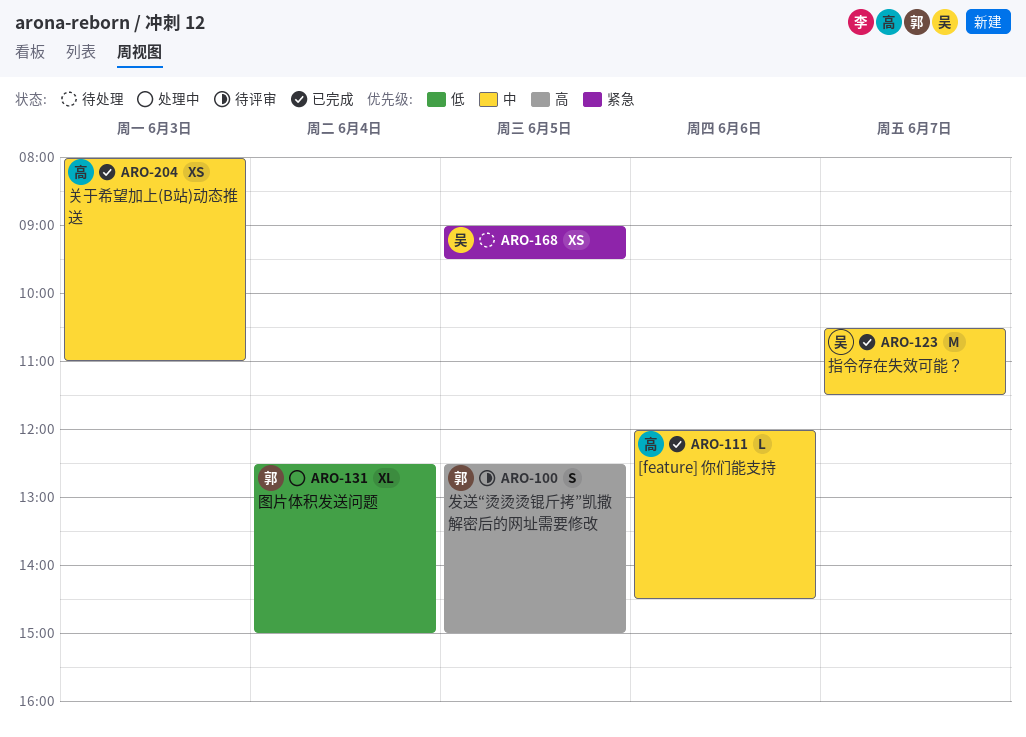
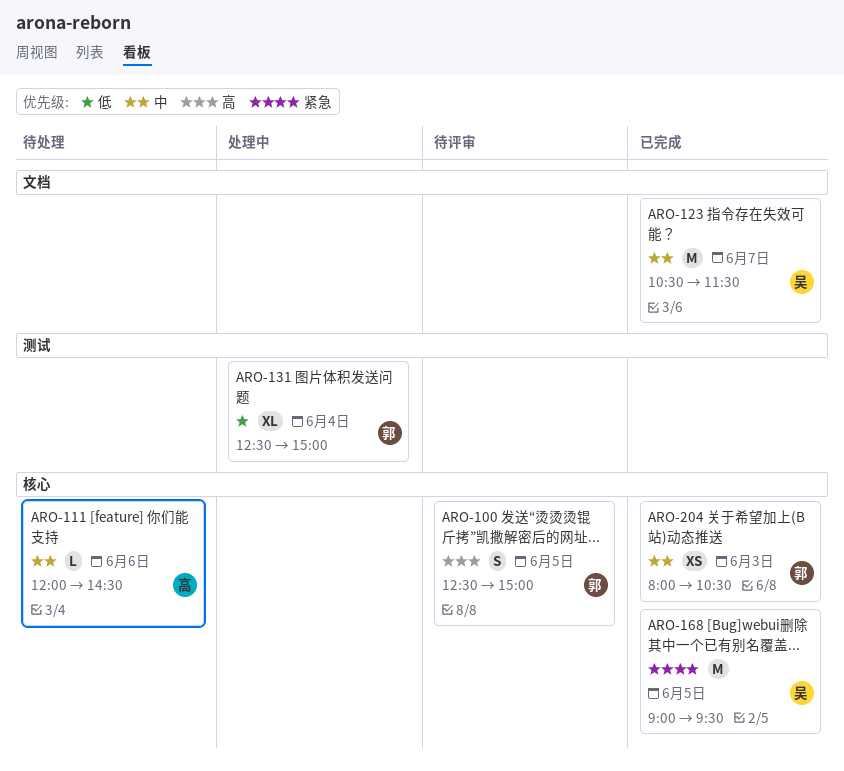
ARO-111, status: 已完成 -> 待处理
ARO-168, status: 待处理 -> 已完成
ARO-168, estimate: XS -> M
ARO-204, owner: 高 -> 郭
ARO-204, ends: 11:00 -> 10:30

